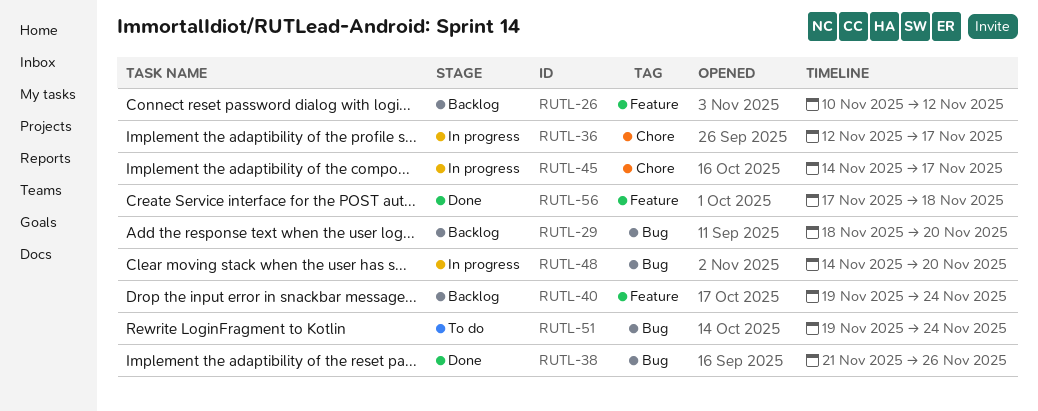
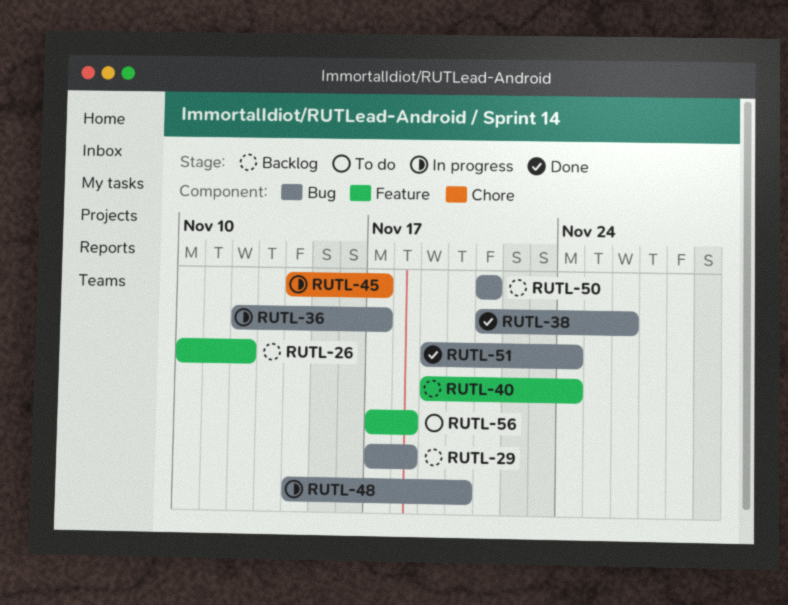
RUTL-29, start: Nov 18 -> Nov 17
RUTL-29, due: Nov 20 -> Nov 18
RUTL-36, label: Chore -> Bug
RUTL-50: none -> present
RUTL-51, status: To do -> Done
RUTL-56, status: Done -> To do

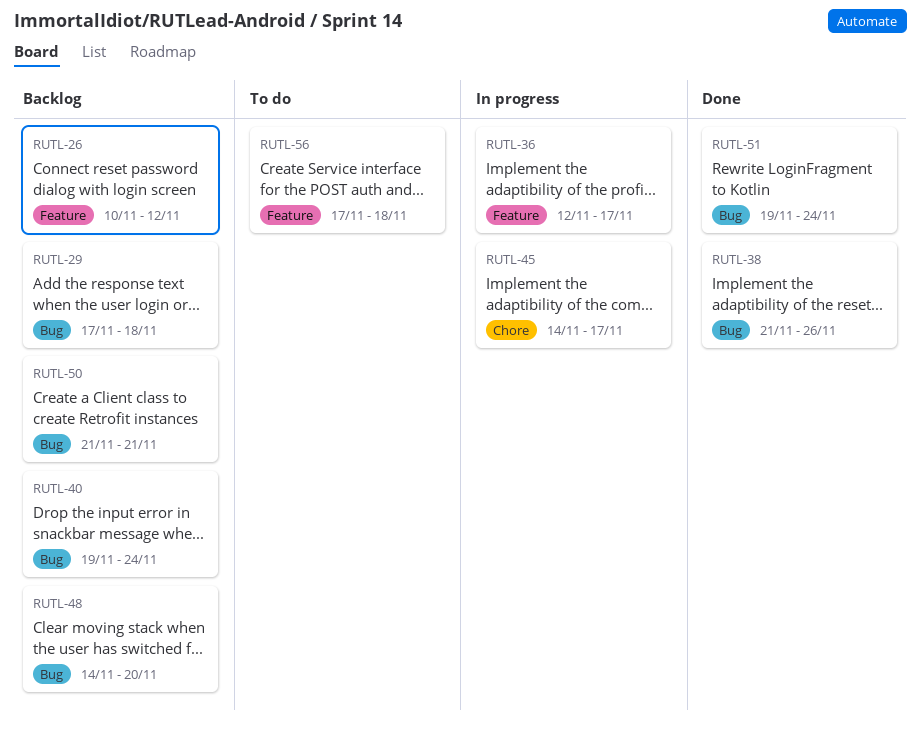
RUTL-36, label: Bug -> Feature
RUTL-40, label: Feature -> Bug
RUTL-48, status: In progress -> Backlog

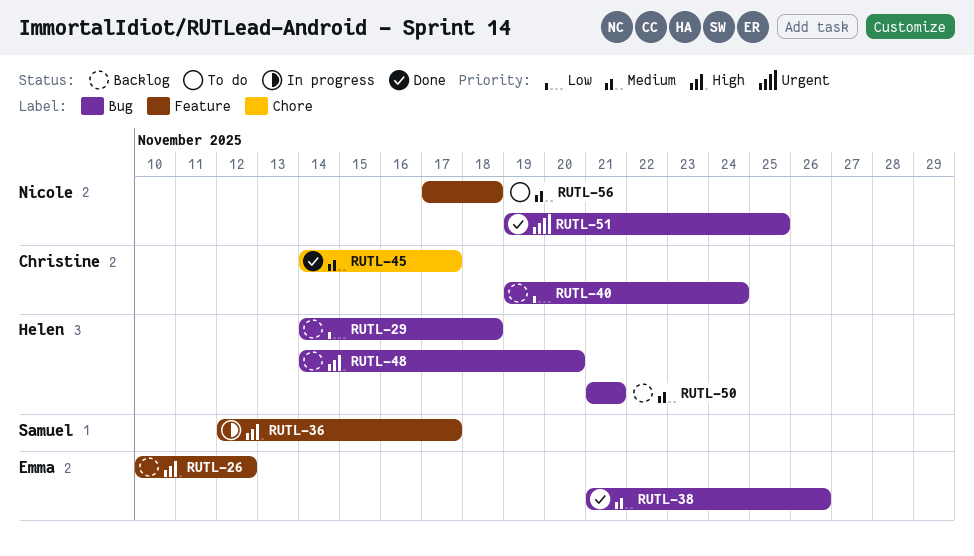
RUTL-29, start: Nov 17 -> Nov 14
RUTL-45, status: In progress -> Done
RUTL-51, due: Nov 24 -> Nov 25

